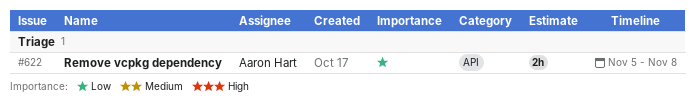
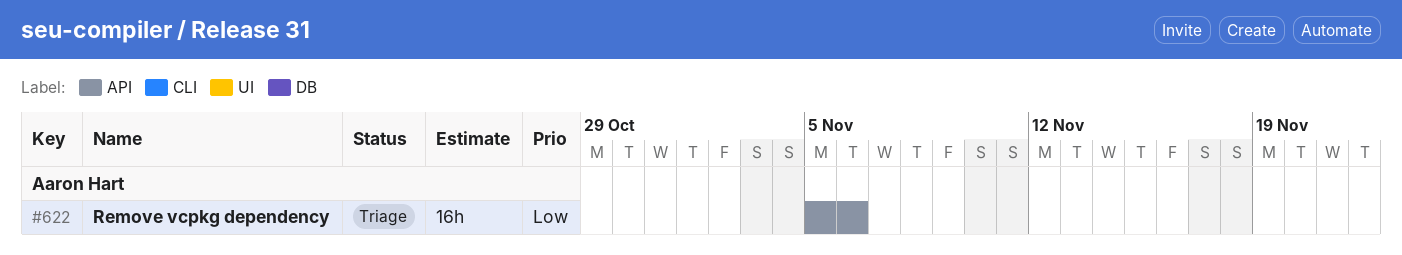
#622, estimate: 2h -> 16h
#622, due: Nov 8 -> Nov 6

